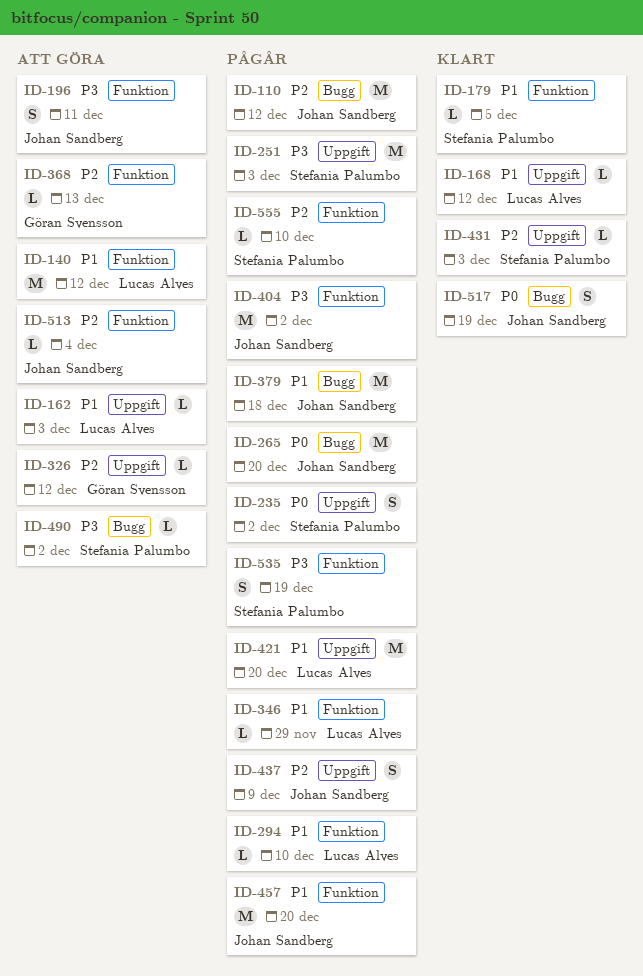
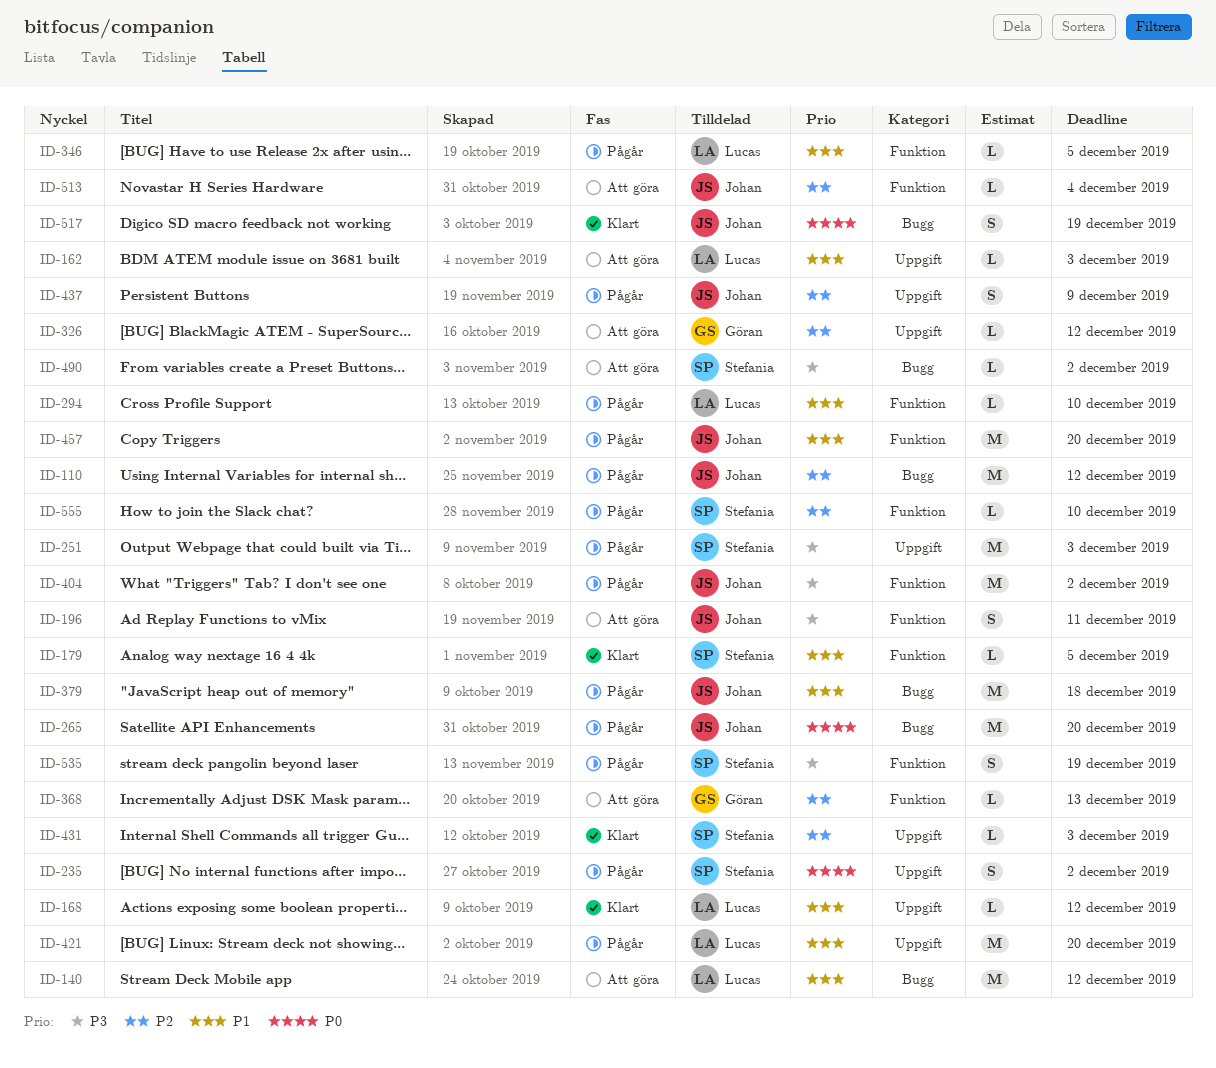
ID-140, label: Funktion -> Bugg
ID-346, due: Nov 29 -> Dec 5

